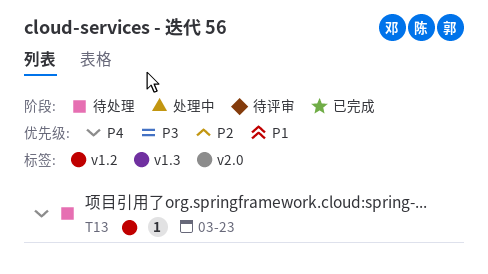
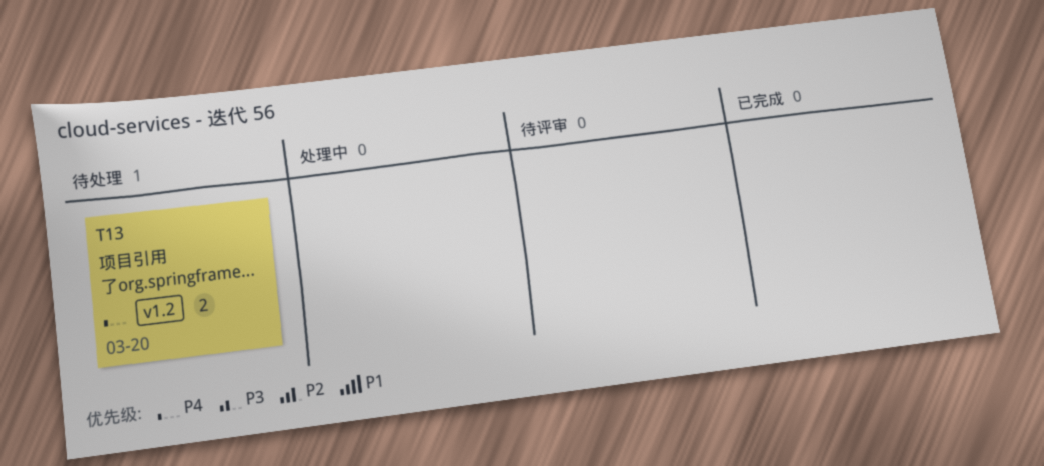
T13, estimate: 1 -> 2
T13, due: Mar 23 -> Mar 20

